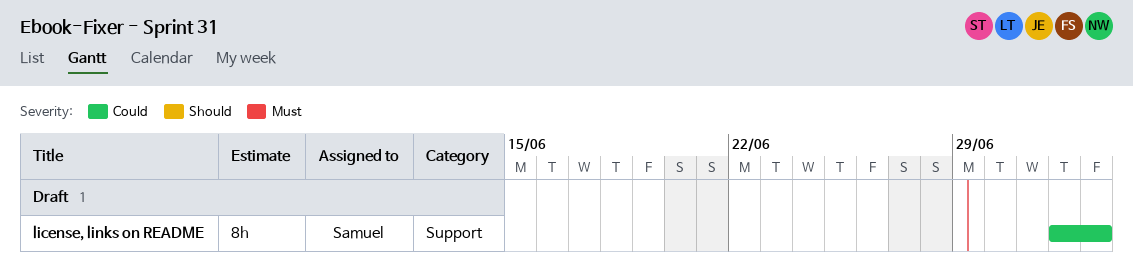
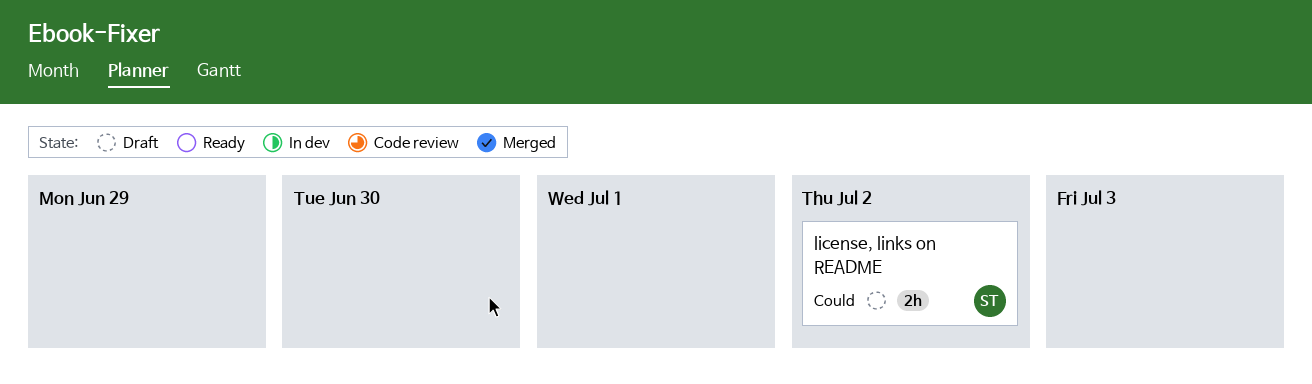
license, links on README, estimate: 8h -> 2h
license, links on README, due: Jul 3 -> Jul 2

